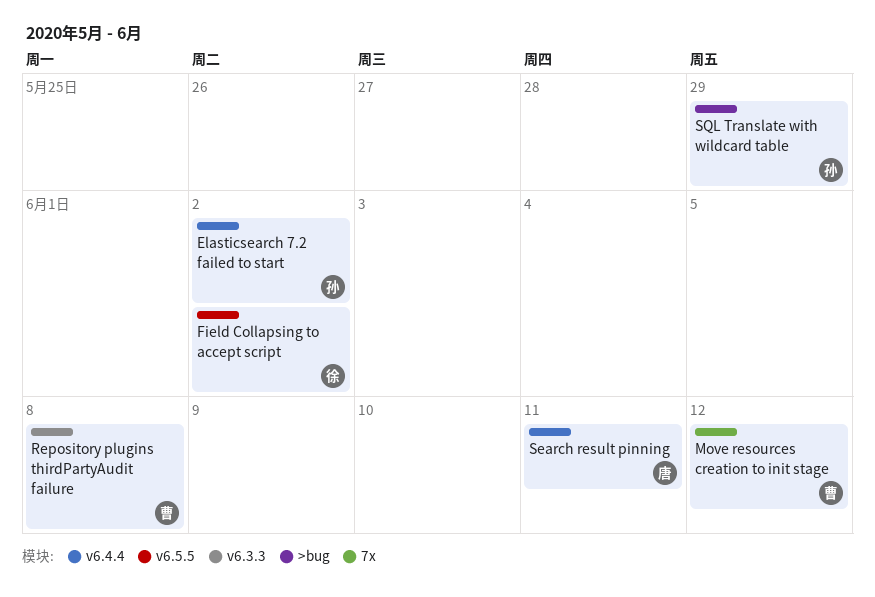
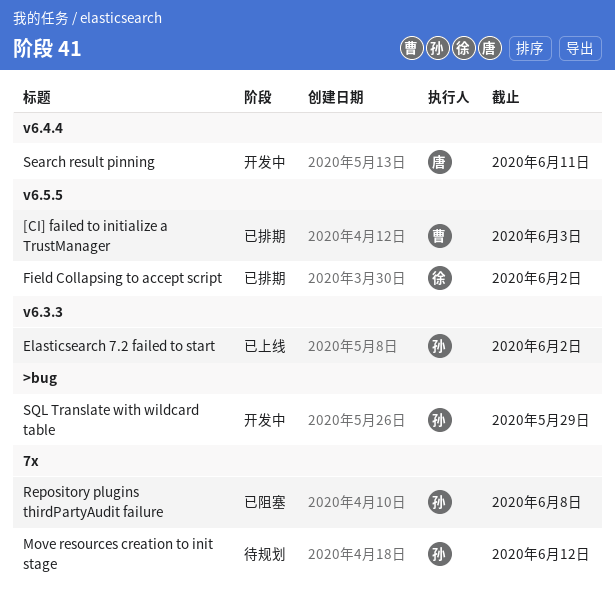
[CI] failed to initialize a TrustManager: none -> present
Elasticsearch 7.2 failed to start, label: v6.4.4 -> v6.3.3
Move resources creation to init stage, owner: 曹 -> 孙
Repository plugins thirdPartyAudit failure, owner: 曹 -> 孙
Repository plugins thirdPartyAudit failure, label: v6.3.3 -> 7x

